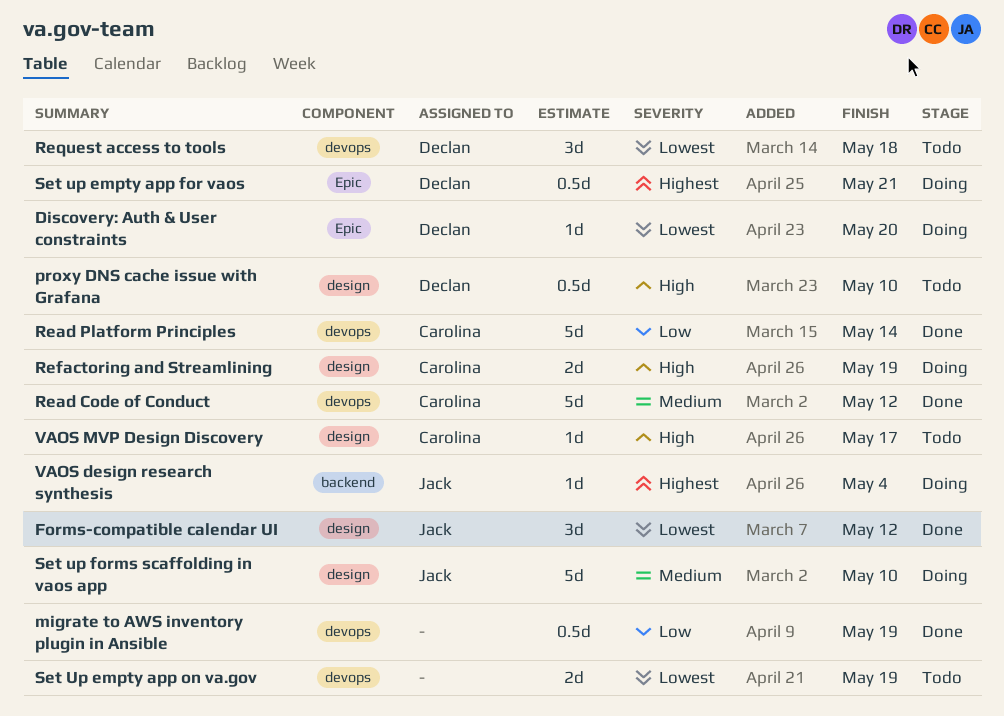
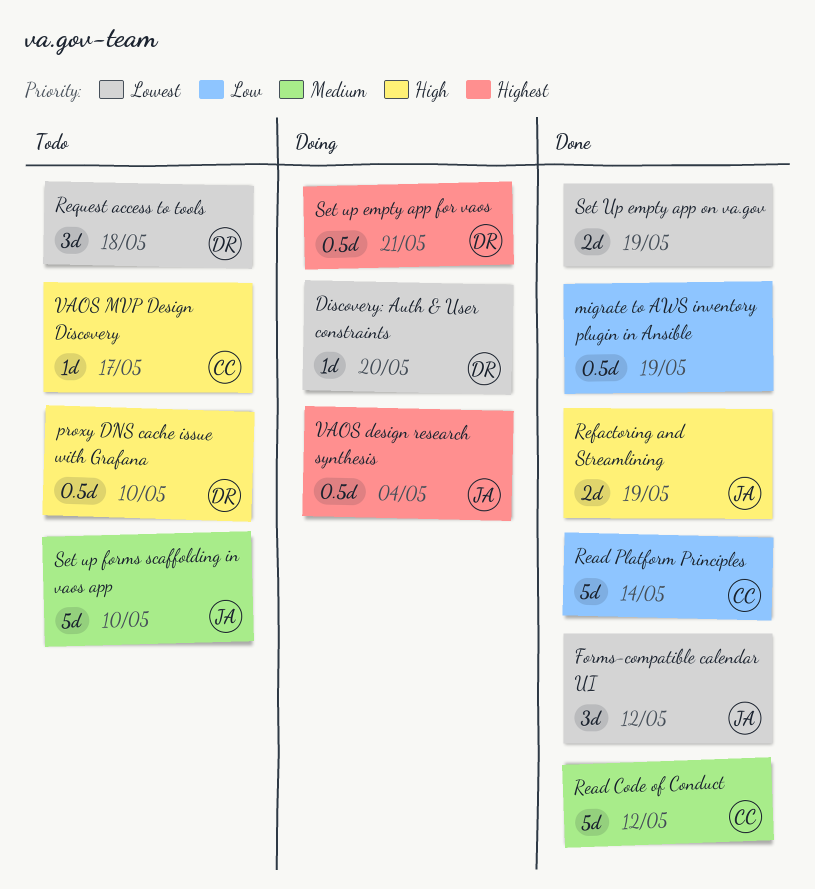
Refactoring and Streamlining, status: Doing -> Done
Refactoring and Streamlining, owner: Carolina -> Jack
Set Up empty app on va.gov, status: Todo -> Done
Set up forms scaffolding in vaos app, status: Doing -> Todo
VAOS design research synthesis, estimate: 1d -> 0.5d

